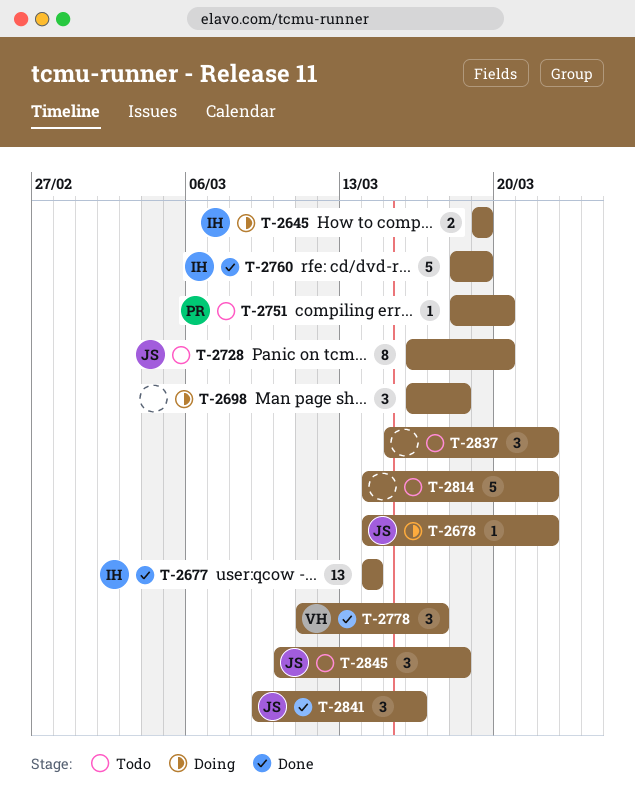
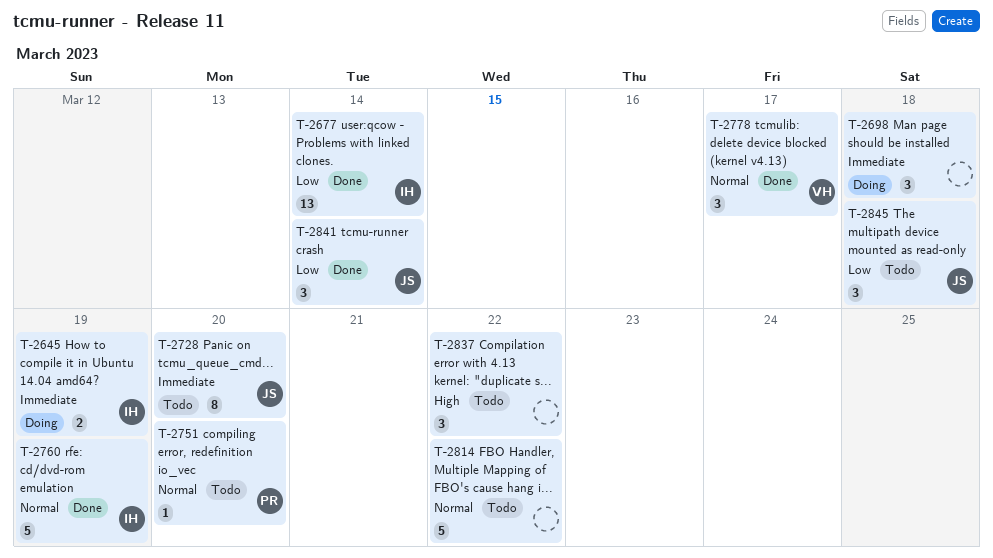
T-2678: present -> none
T-2841, due: Mar 16 -> Mar 14

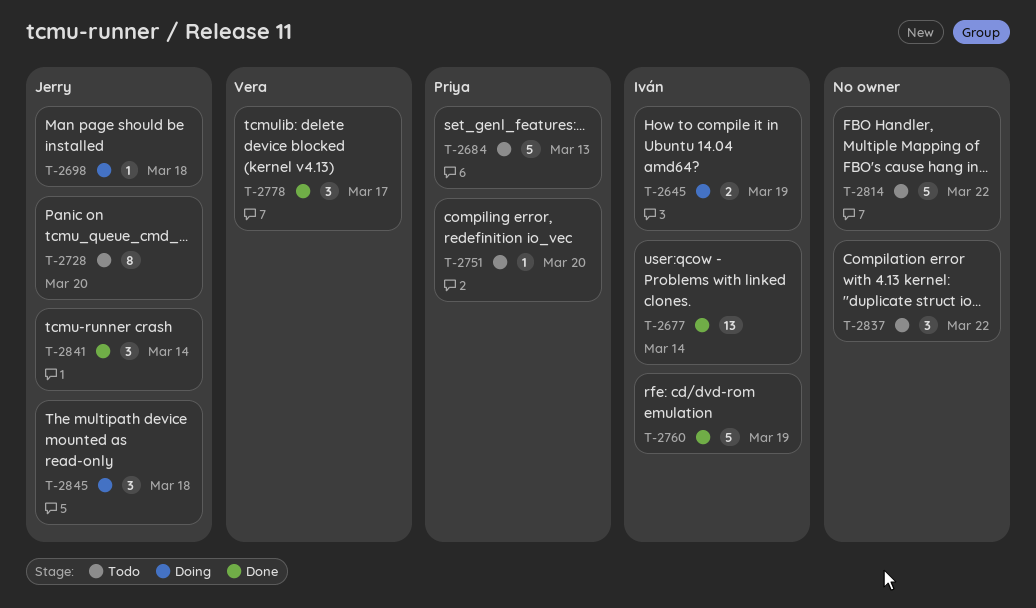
T-2684: none -> present
T-2698, owner: none -> Jerry
T-2698, estimate: 3 -> 1
T-2845, status: Todo -> Doing

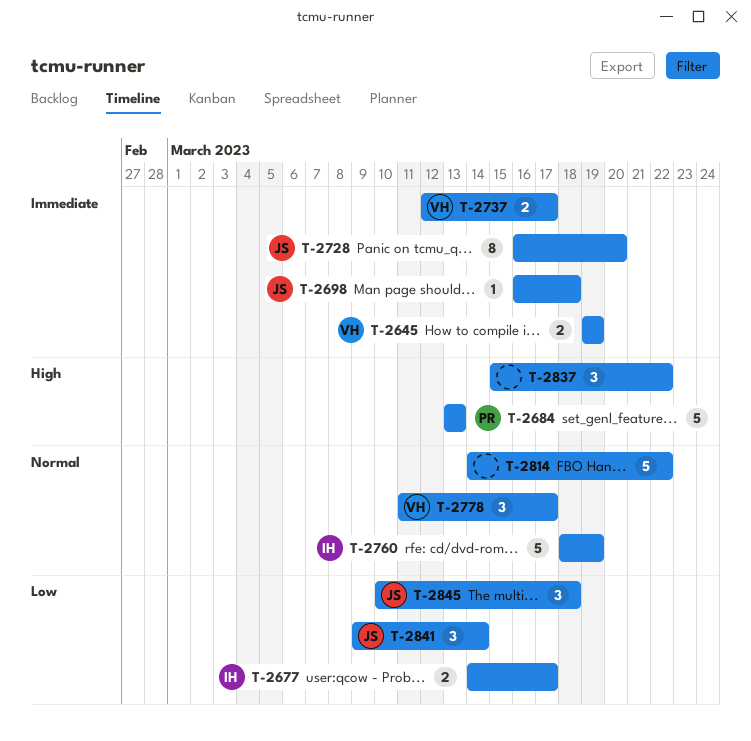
T-2645, owner: Iván -> Vera
T-2677, estimate: 13 -> 2
T-2677, due: Mar 14 -> Mar 17
T-2737: none -> present
T-2751: present -> none

